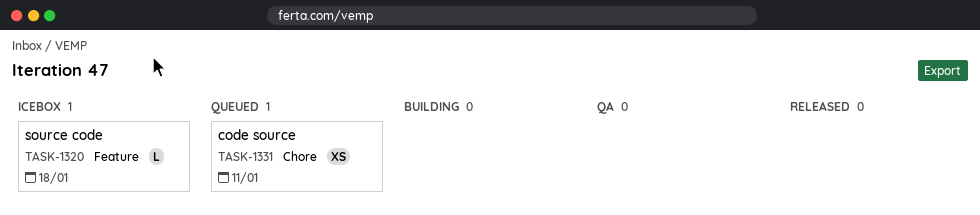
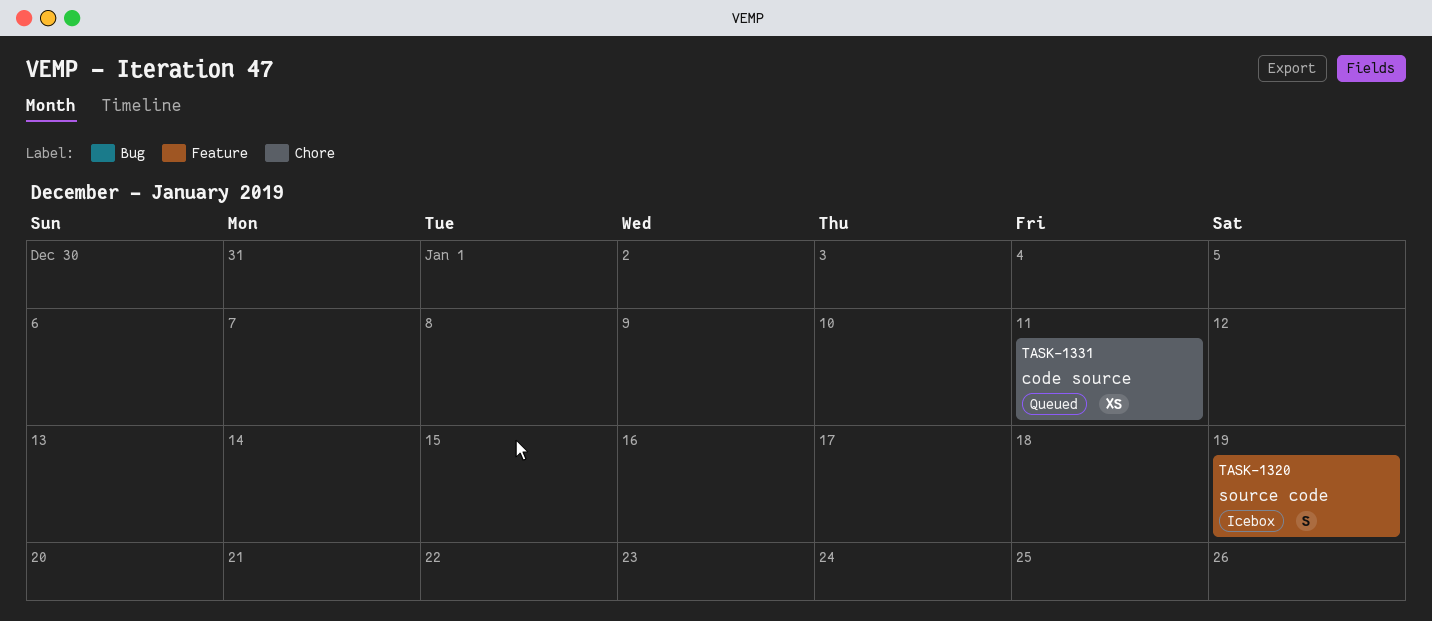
TASK-1320, estimate: L -> S
TASK-1320, due: Jan 18 -> Jan 19

